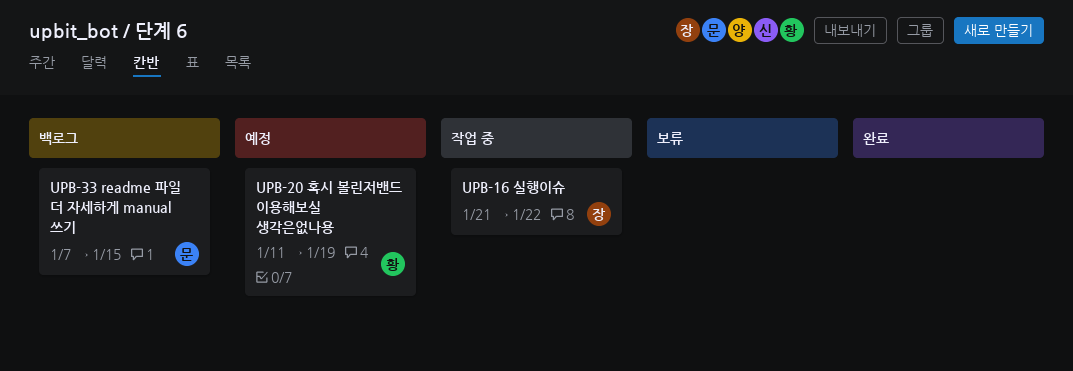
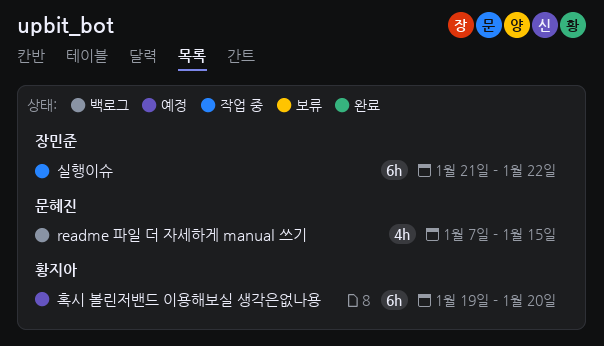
혹시 볼린저밴드 이용해보실 생각은없나용, start: Jan 11 -> Jan 19
혹시 볼린저밴드 이용해보실 생각은없나용, due: Jan 19 -> Jan 20

